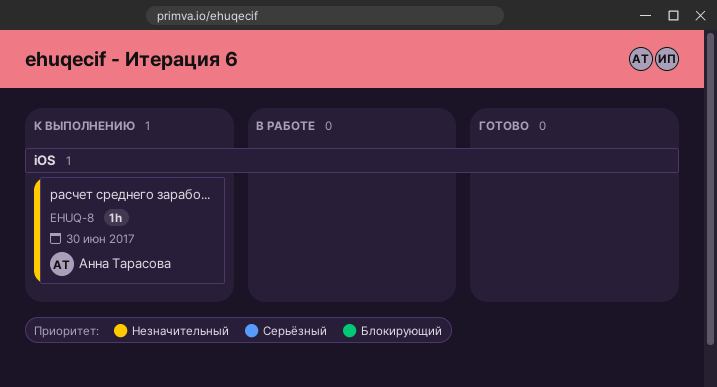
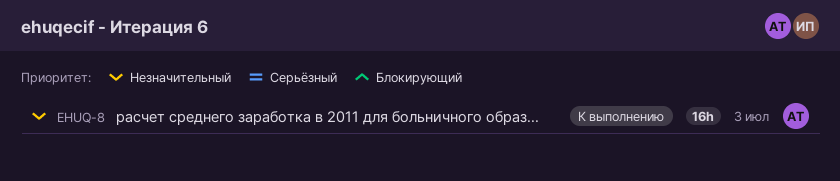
EHUQ-8, estimate: 1h -> 16h
EHUQ-8, due: Jun 30 -> Jul 3

